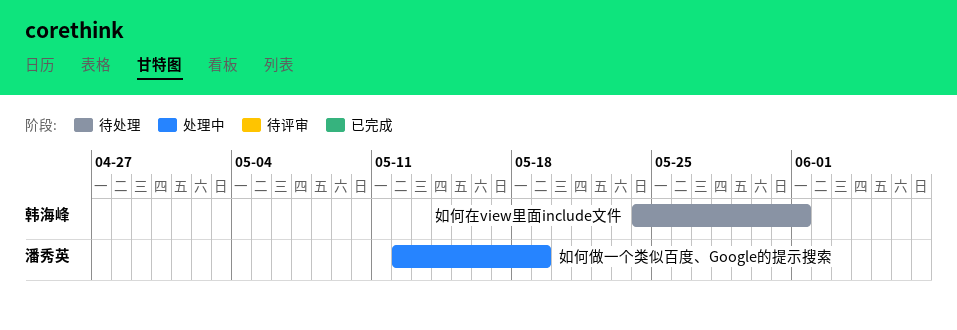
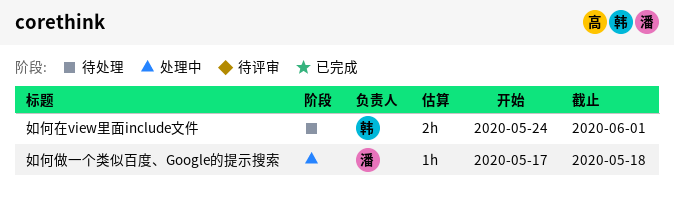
如何做一个类似百度、Google的提示搜索, start: May 12 -> May 17
如何做一个类似百度、Google的提示搜索, due: May 19 -> May 18

